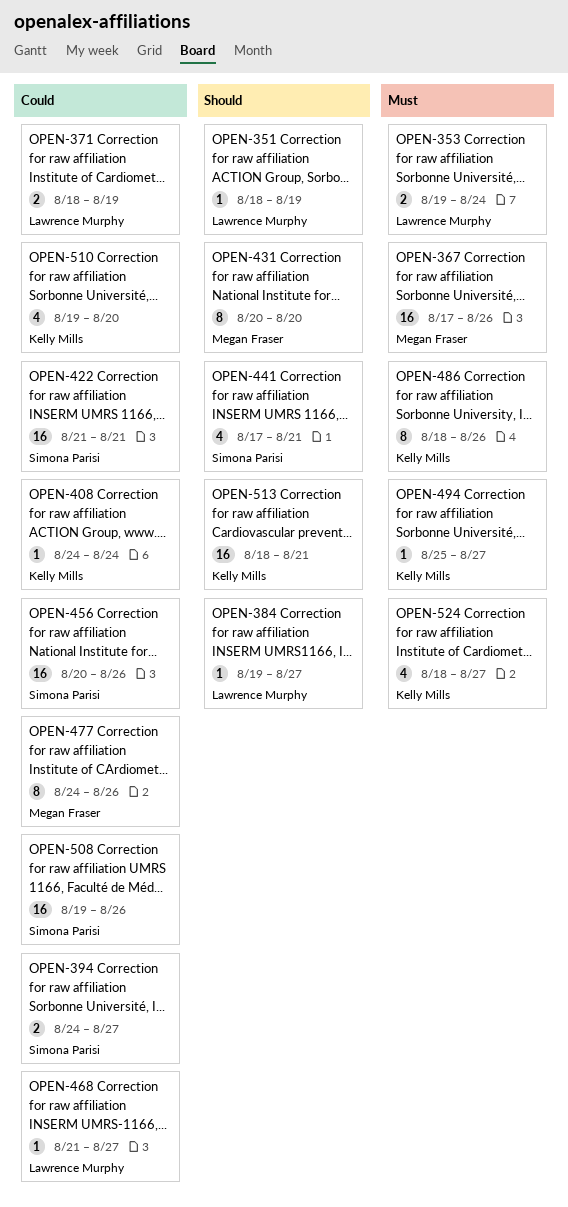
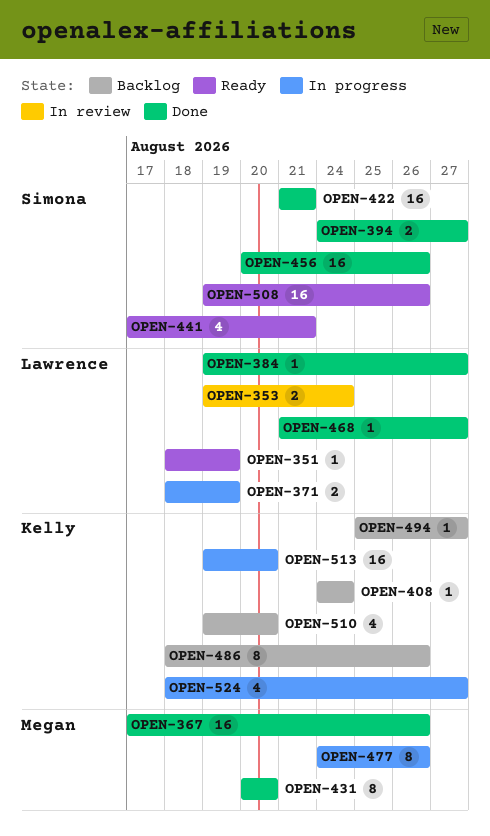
OPEN-513, start: Aug 18 -> Aug 19
OPEN-513, due: Aug 21 -> Aug 20

